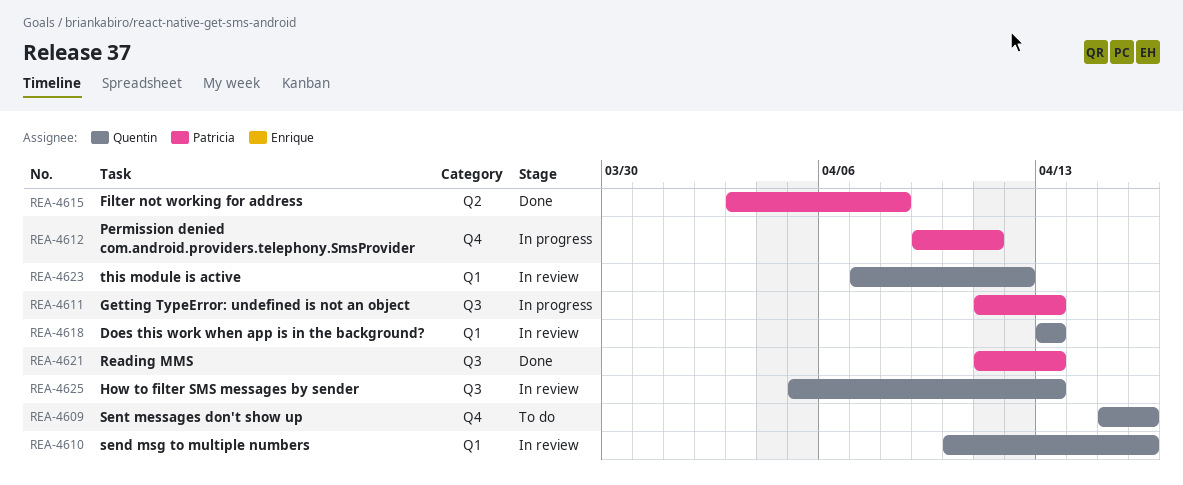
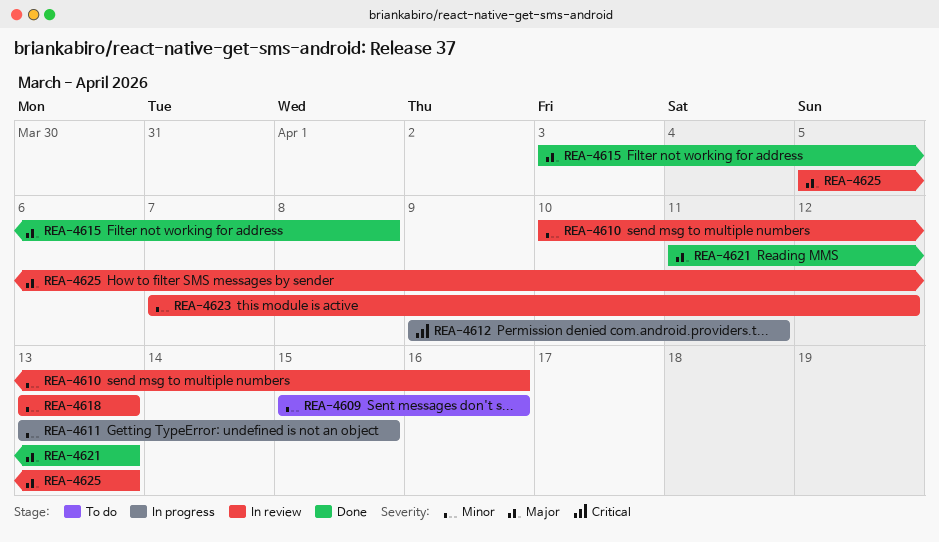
REA-4611, start: Apr 11 -> Apr 13
REA-4611, due: Apr 13 -> Apr 15

